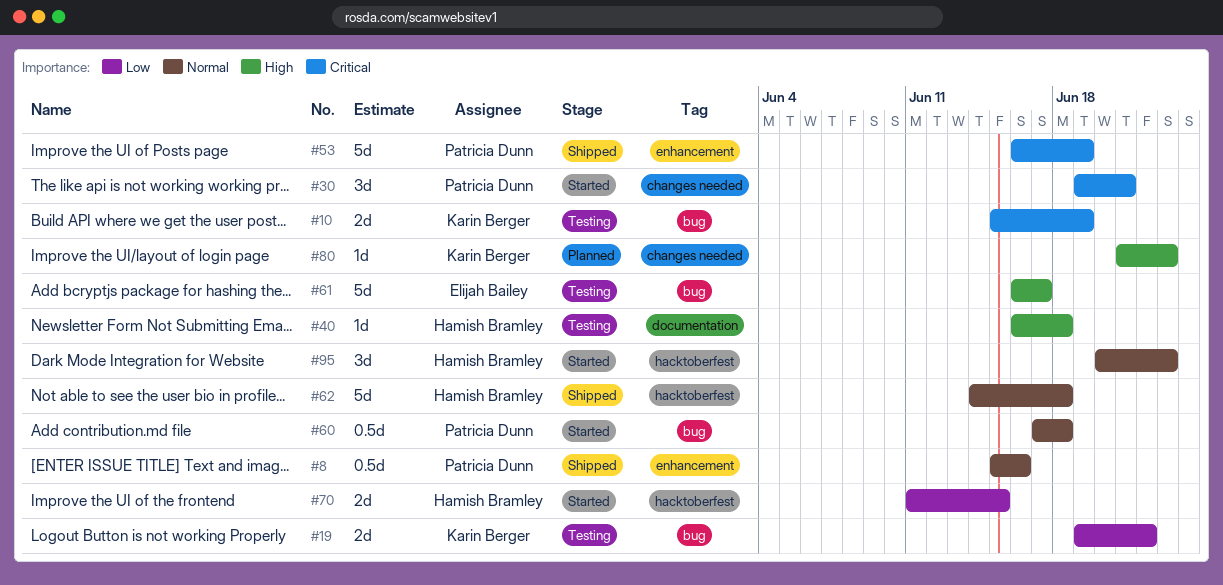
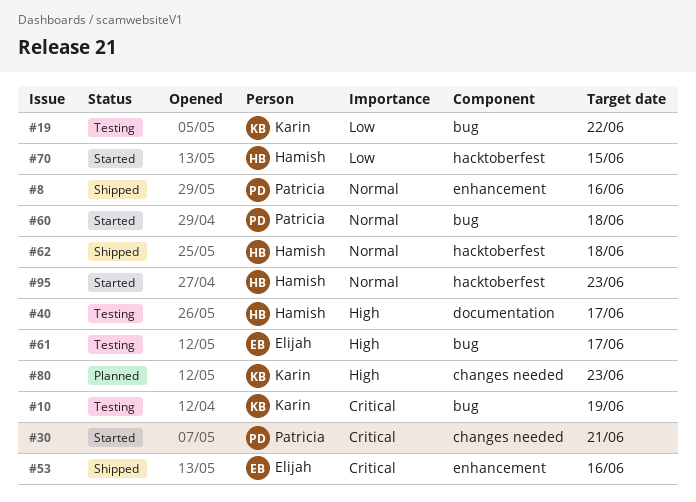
#40, due: Jun 18 -> Jun 17
#53, owner: Patricia Dunn -> Elijah Bailey
#53, due: Jun 19 -> Jun 16

